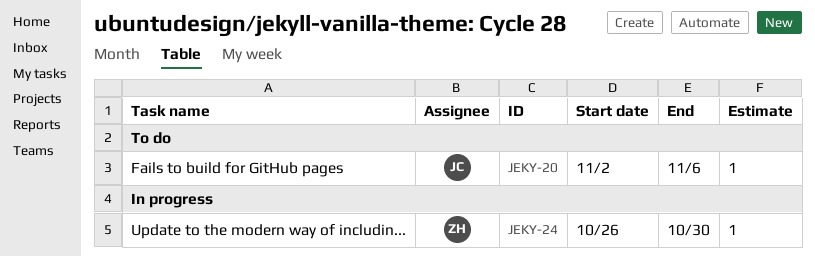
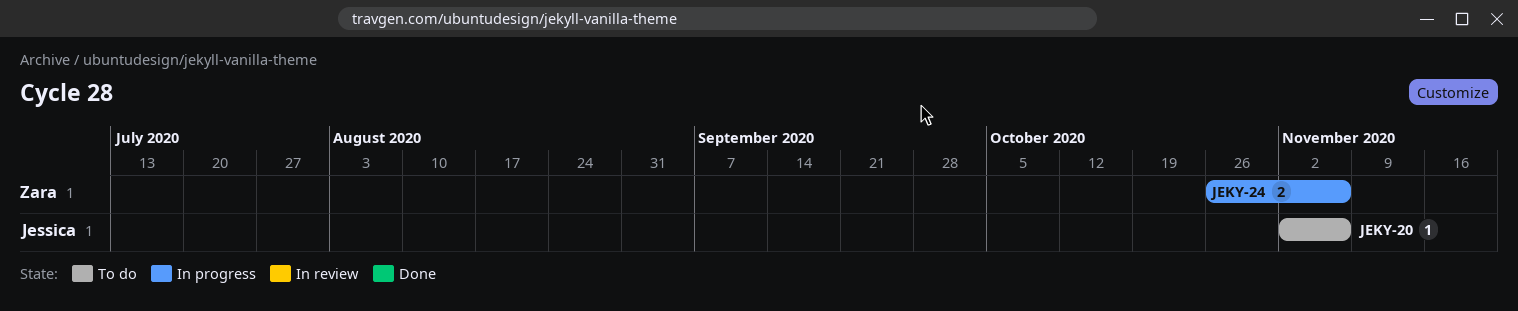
JEKY-24, estimate: 1 -> 2
JEKY-24, due: Oct 30 -> Nov 6

